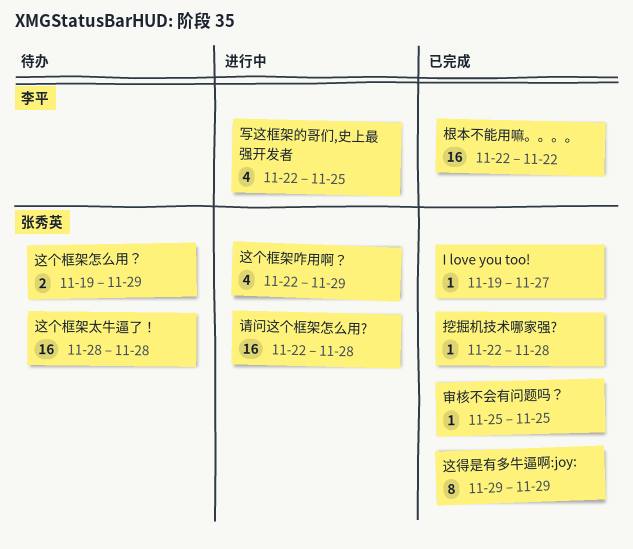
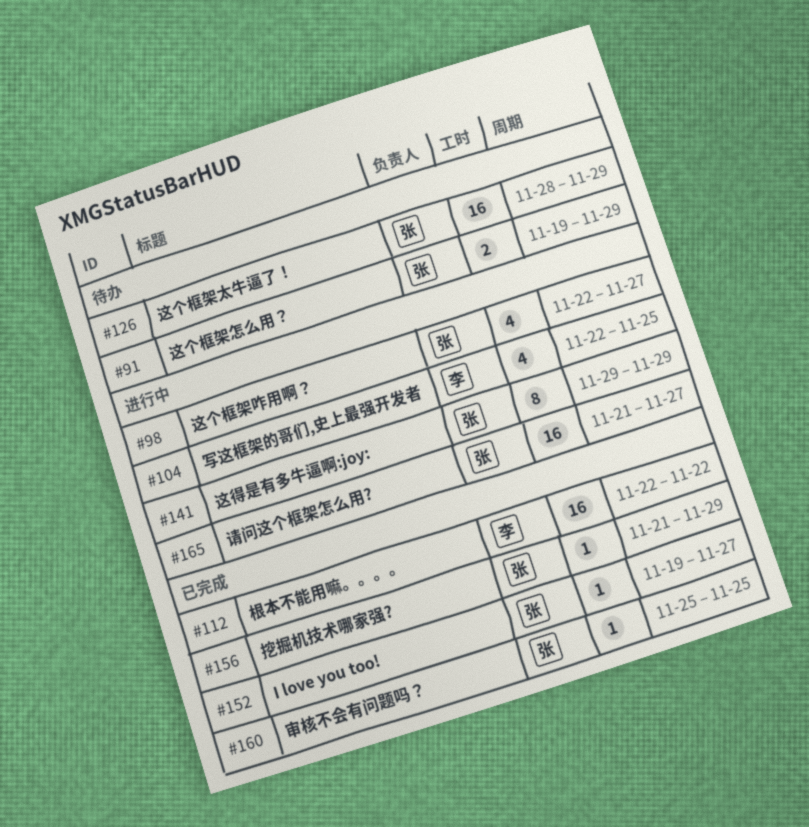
挖掘机技术哪家强?, start: Nov 22 -> Nov 21
挖掘机技术哪家强?, due: Nov 28 -> Nov 29
请问这个框架怎么用?, start: Nov 22 -> Nov 21
请问这个框架怎么用?, due: Nov 28 -> Nov 27
这个框架咋用啊？, due: Nov 29 -> Nov 27
这个框架太牛逼了！, due: Nov 28 -> Nov 29
这得是有多牛逼啊:joy:, status: 已完成 -> 进行中

